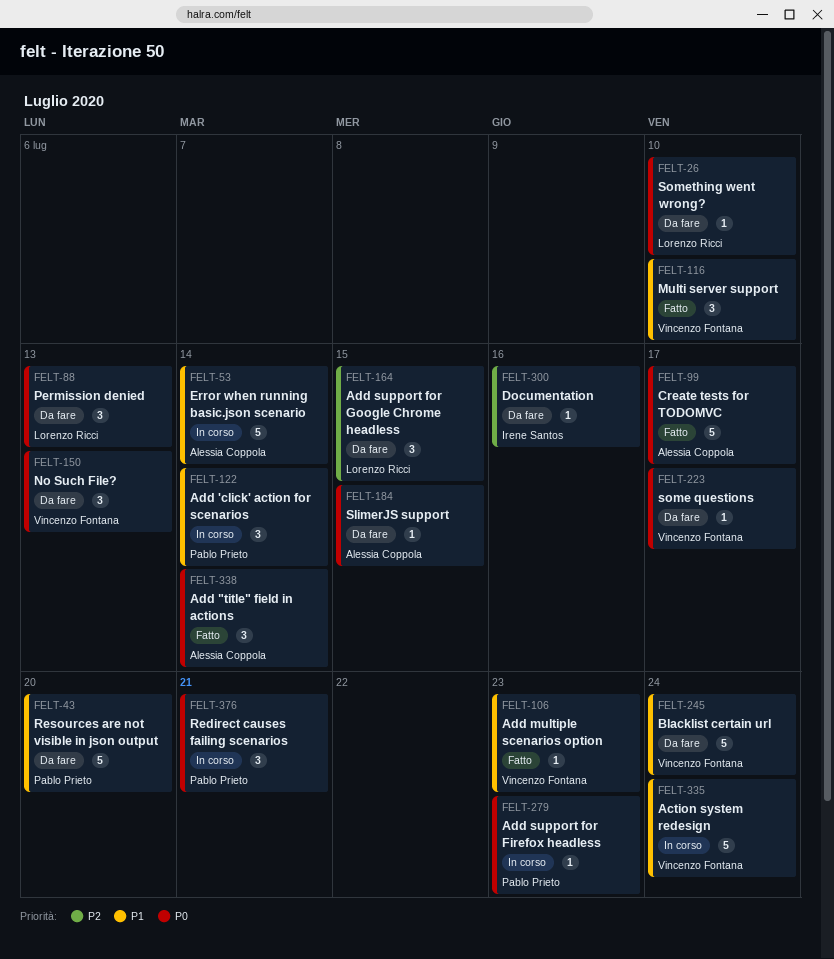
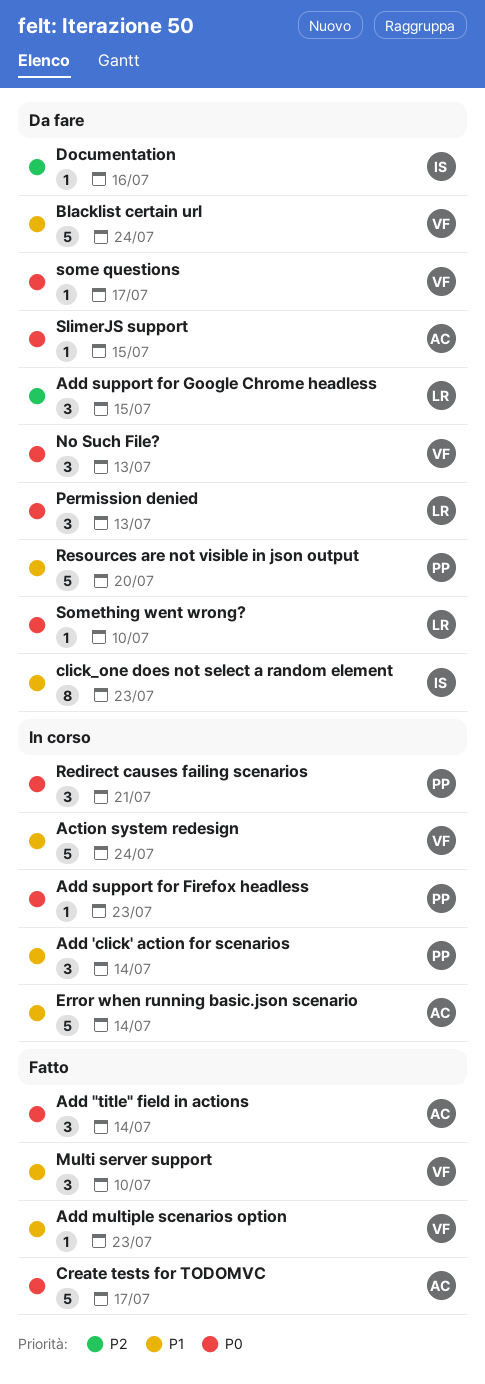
click_one does not select a random element: none -> present

